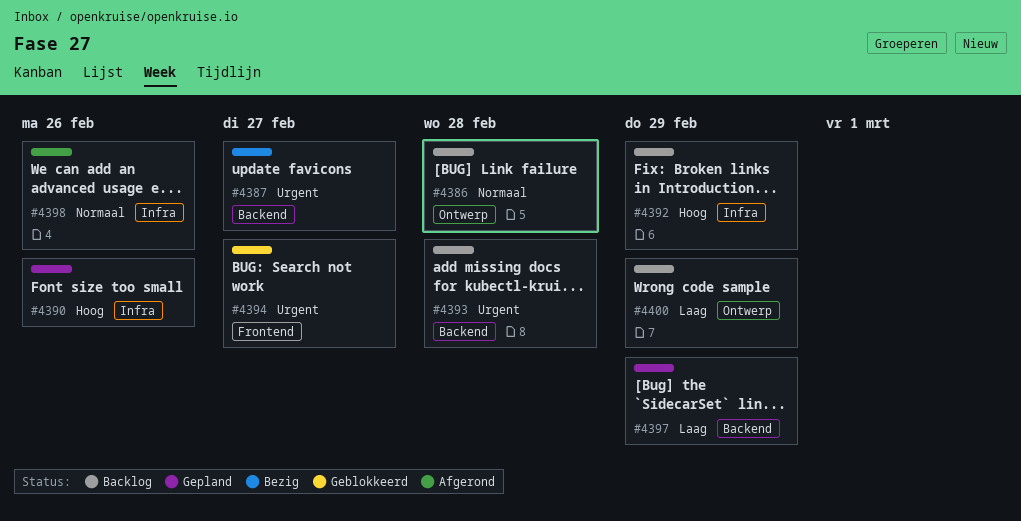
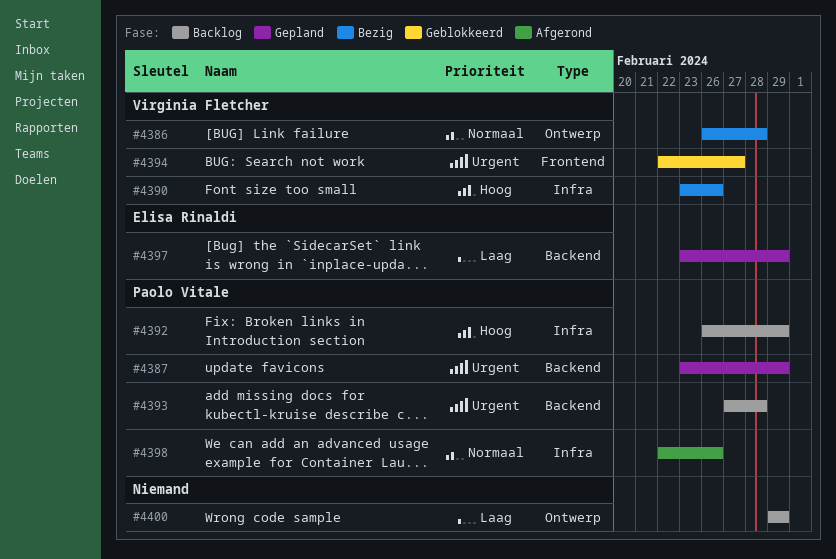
#4386, status: Backlog -> Bezig
#4387, status: Bezig -> Gepland
#4387, due: Feb 27 -> Feb 29
#4390, status: Gepland -> Bezig

